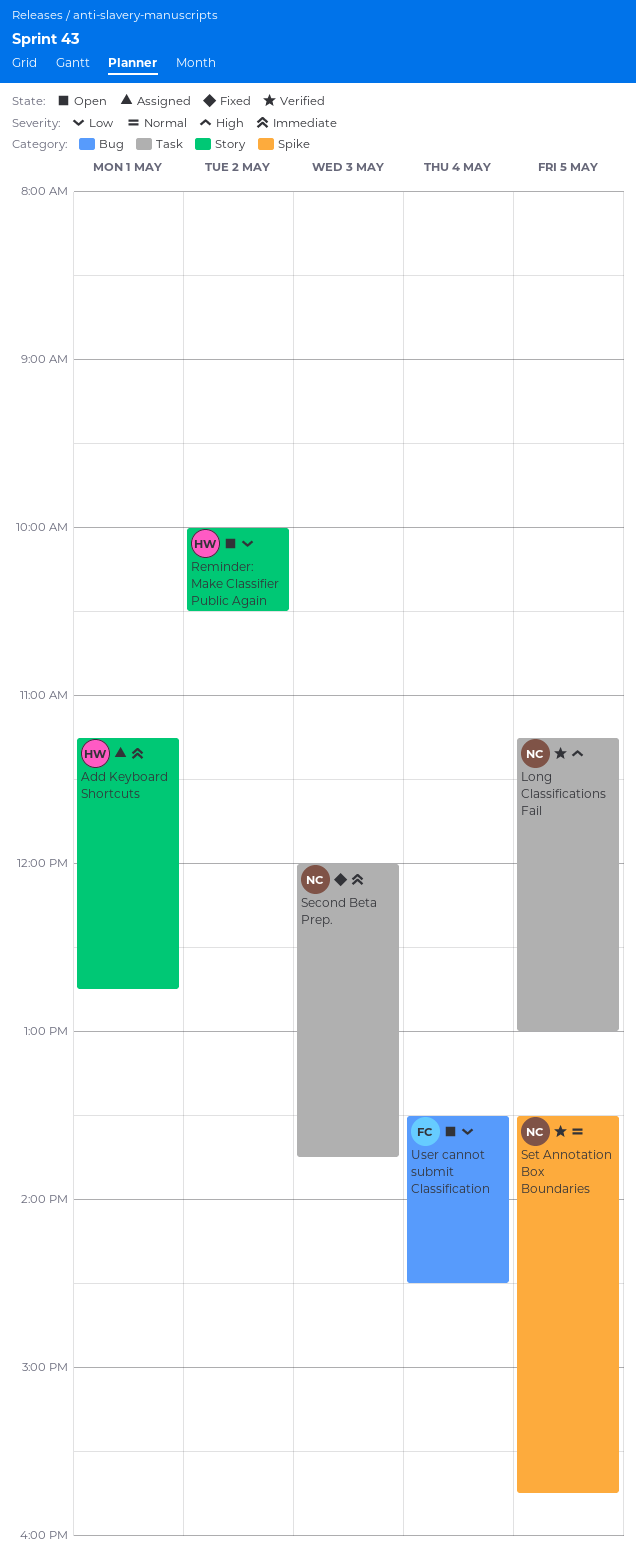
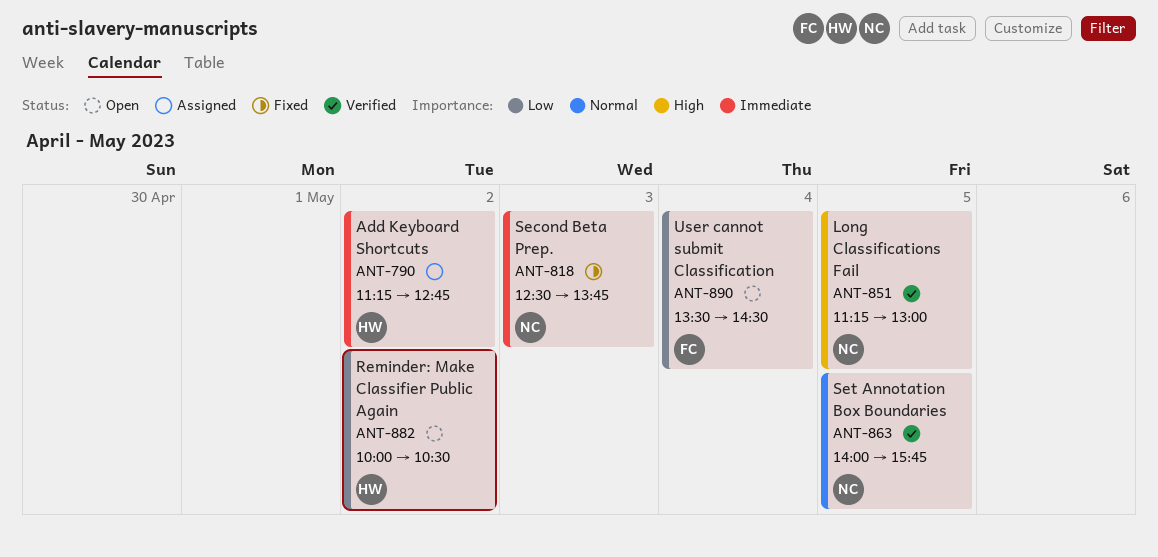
Add Keyboard Shortcuts, day: May 1 -> May 2
Second Beta Prep., begins: 12:00 -> 12:30
Set Annotation Box Boundaries, begins: 13:30 -> 14:00

